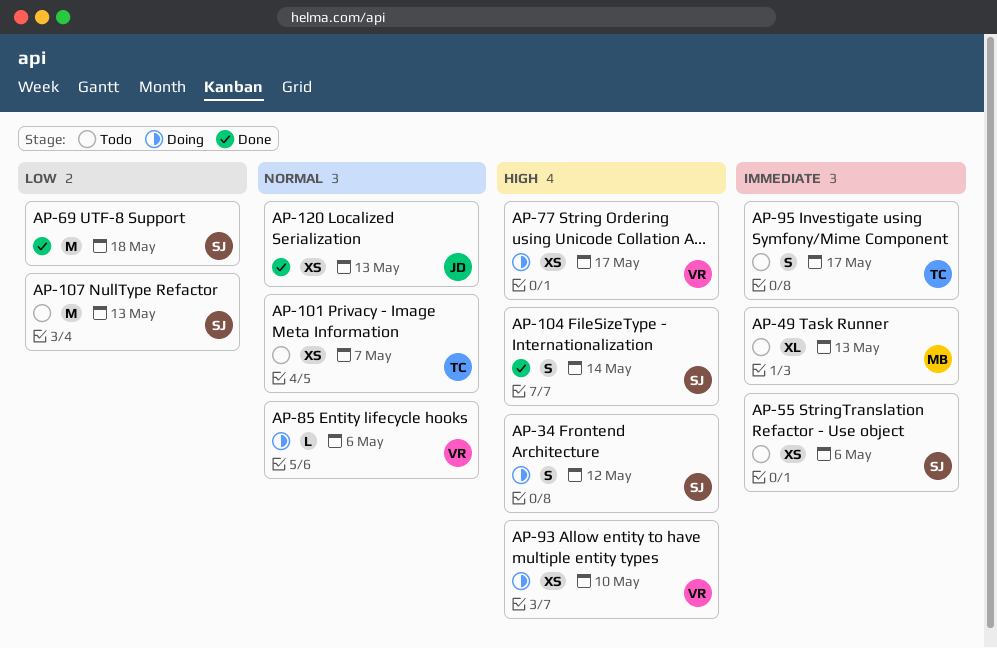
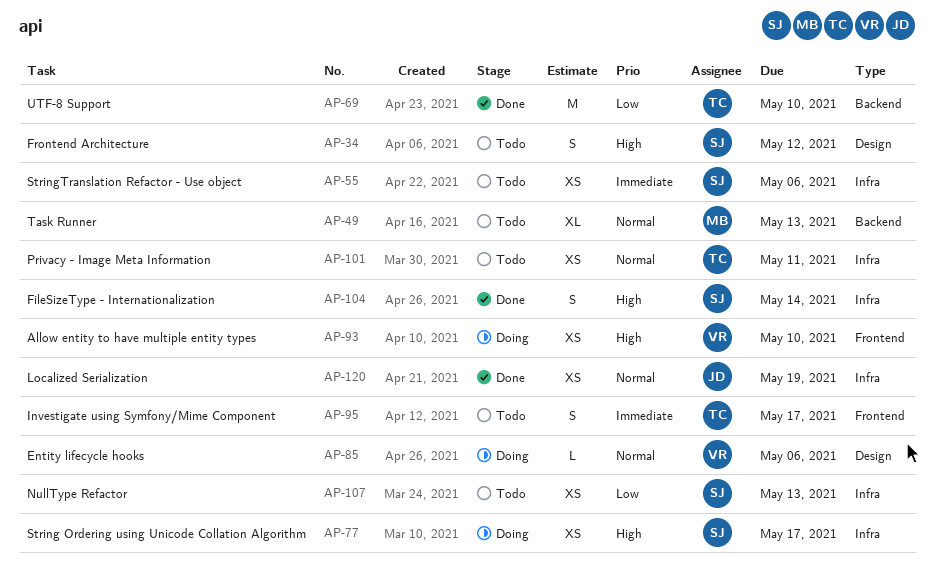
AP-34, status: Doing -> Todo
AP-49, priority: Immediate -> Normal
AP-69, owner: SJ -> TC
AP-69, due: May 18 -> May 10
AP-77, owner: VR -> SJ
AP-101, due: May 7 -> May 11
AP-107, estimate: M -> XS
AP-120, due: May 13 -> May 19

